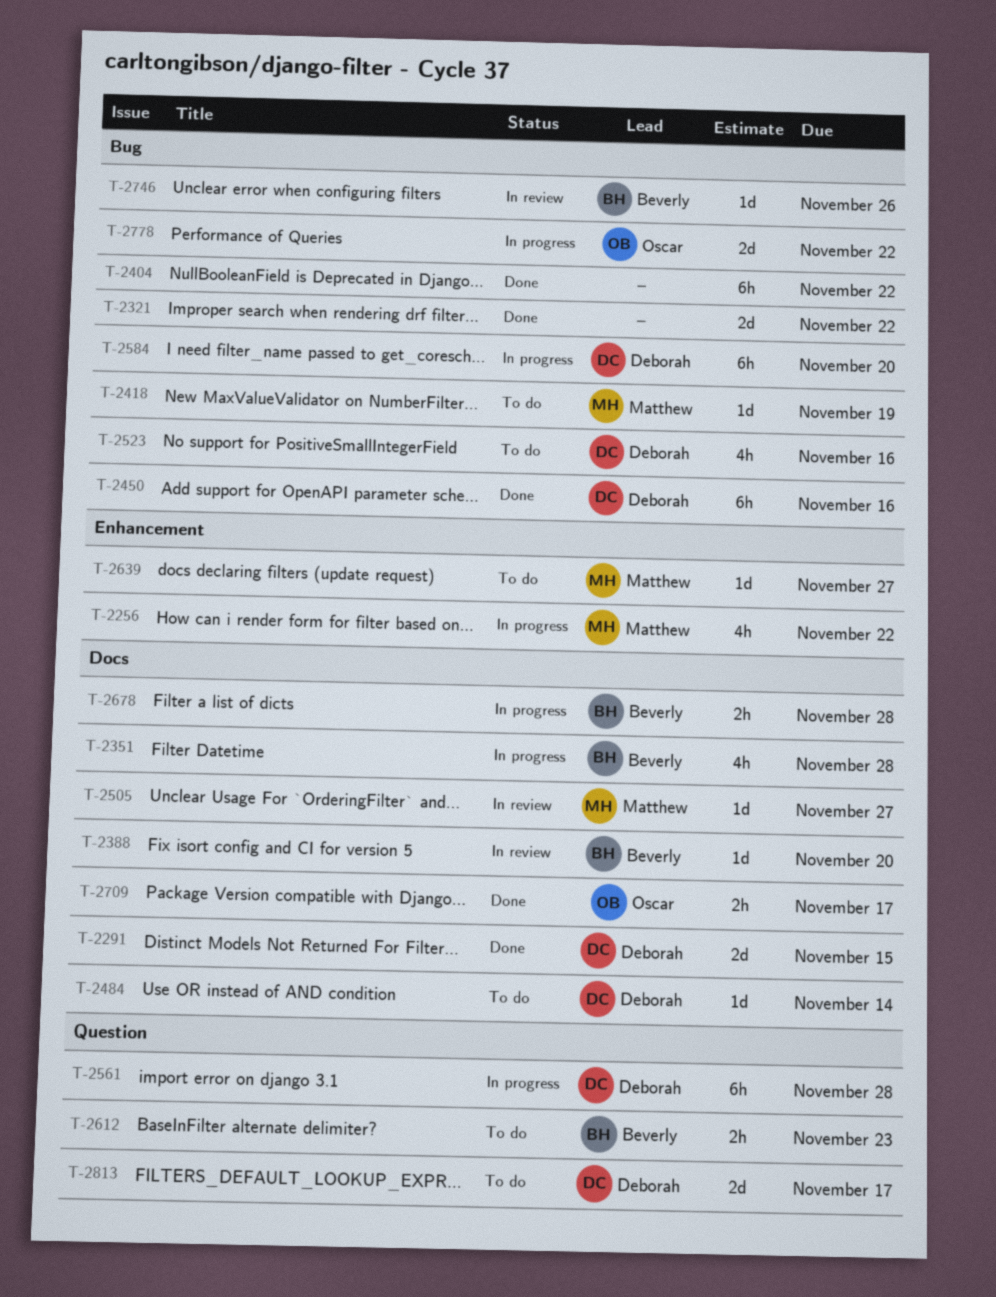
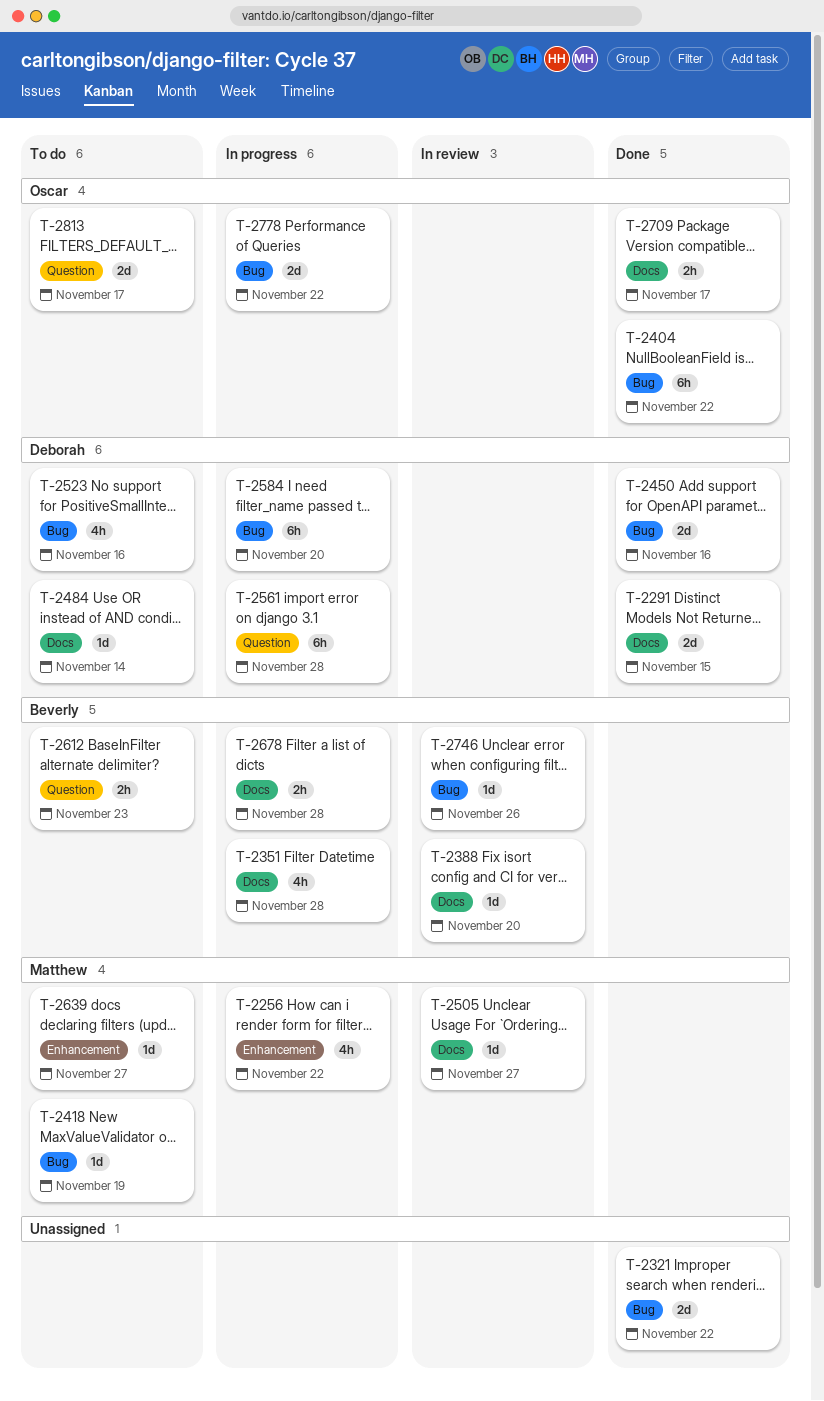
T-2404, owner: none -> Oscar
T-2450, estimate: 6h -> 2d
T-2813, owner: Deborah -> Oscar

